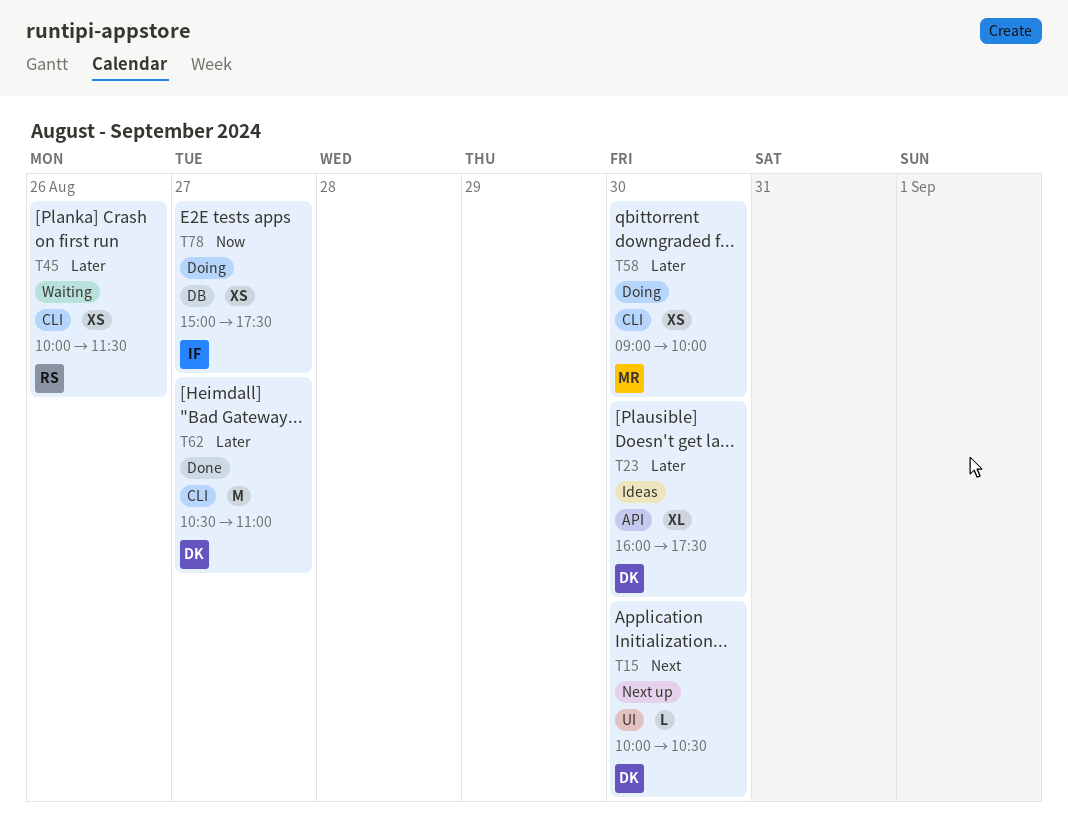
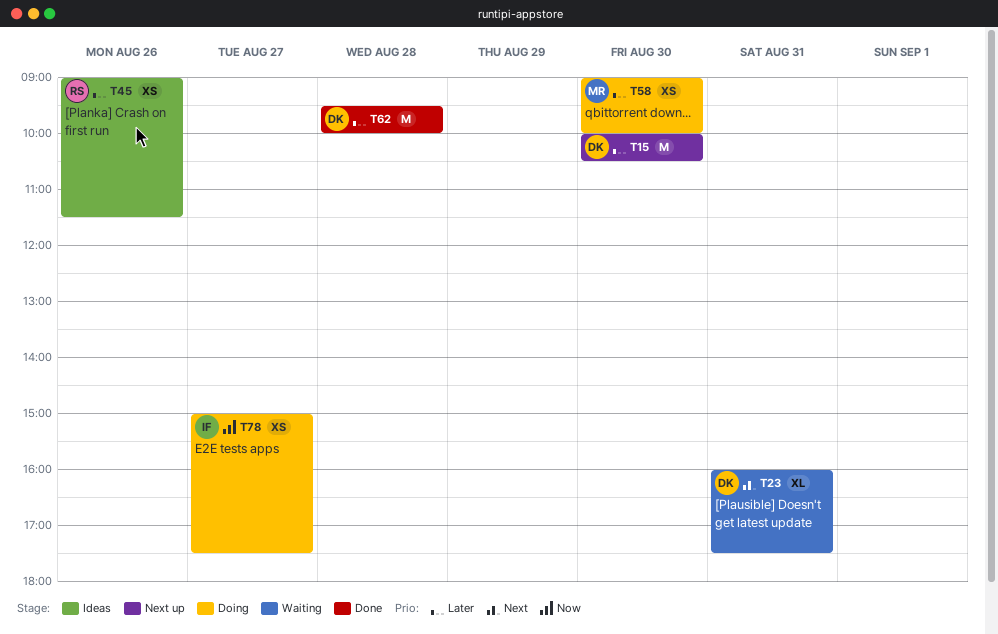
T15, priority: Next -> Later
T15, estimate: L -> M
T23, status: Ideas -> Waiting
T23, priority: Later -> Next
T23, day: Aug 30 -> Aug 31
T45, status: Waiting -> Ideas
T45, begins: 10:00 -> 09:00
T62, day: Aug 27 -> Aug 28
T62, begins: 10:30 -> 09:30
T62, ends: 11:00 -> 10:00

